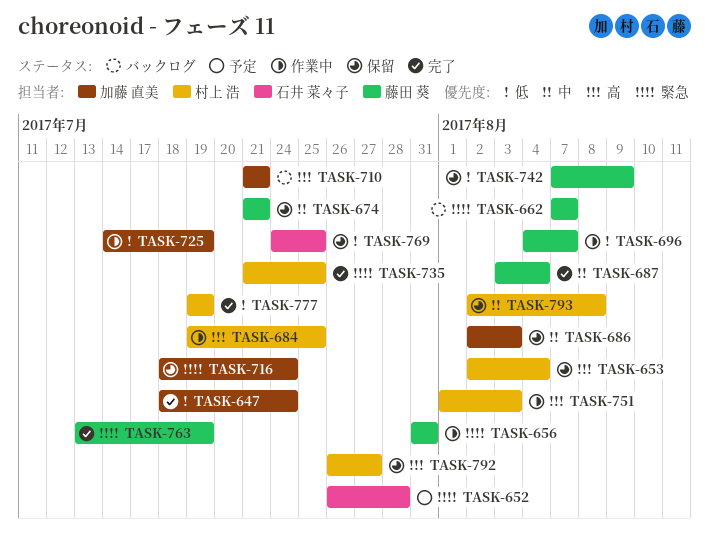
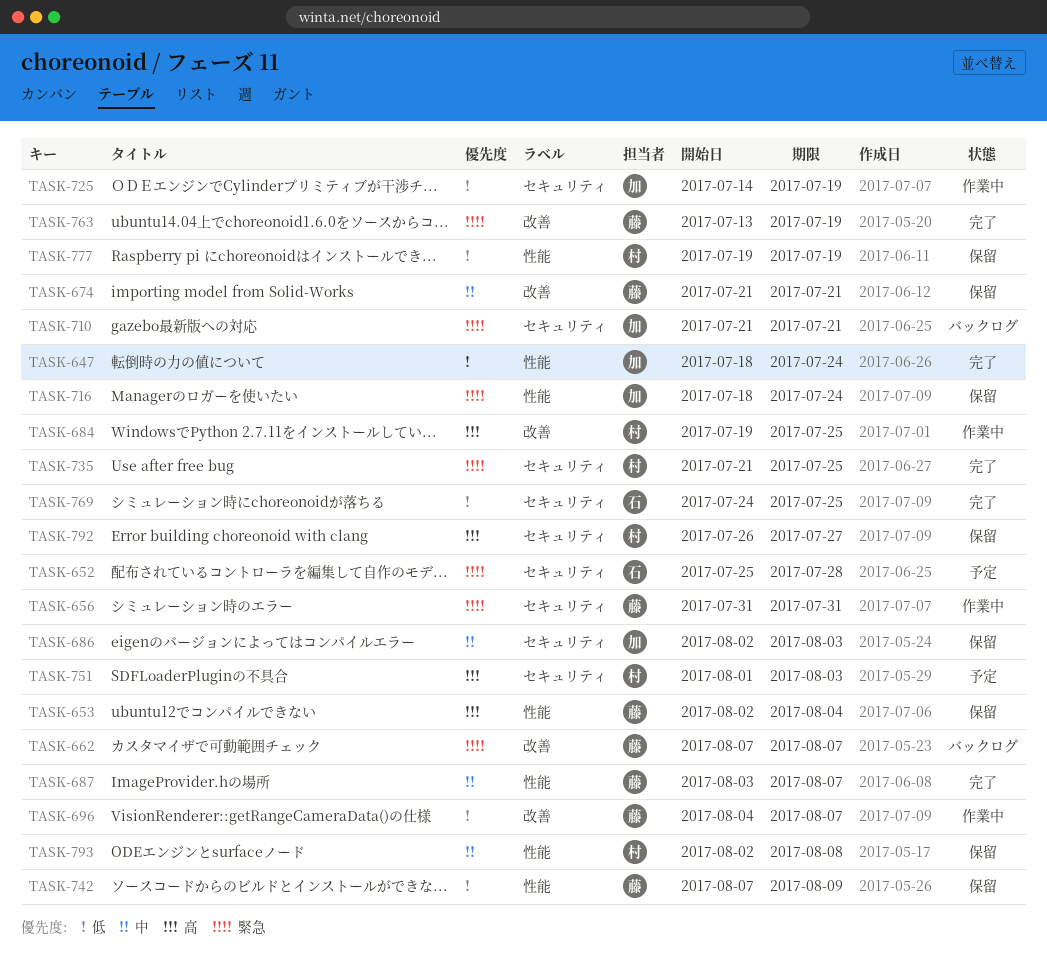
TASK-652, start: Jul 26 -> Jul 25
TASK-653, owner: 村上 浩 -> 藤田 葵
TASK-687, due: Aug 4 -> Aug 7
TASK-710, priority: 高 -> 緊急
TASK-751, status: 作業中 -> 予定
TASK-769, status: 保留 -> 完了
TASK-777, status: 完了 -> 保留

